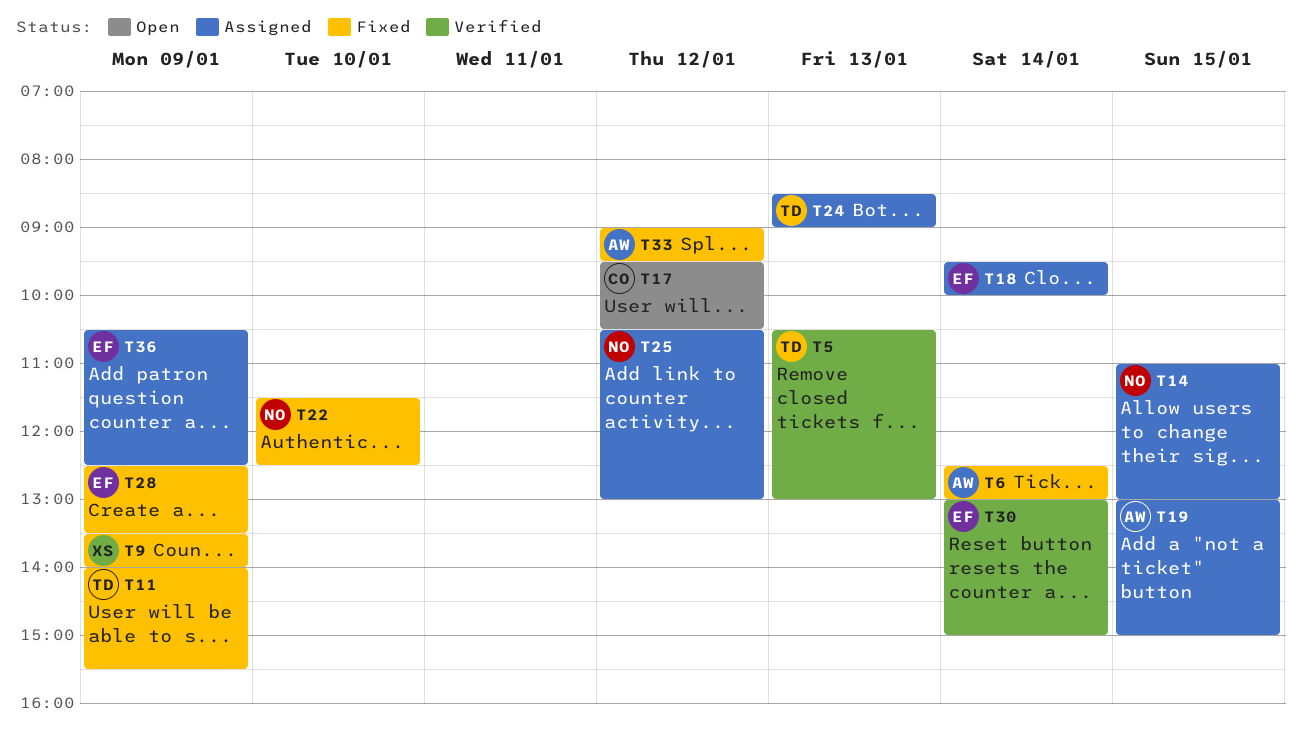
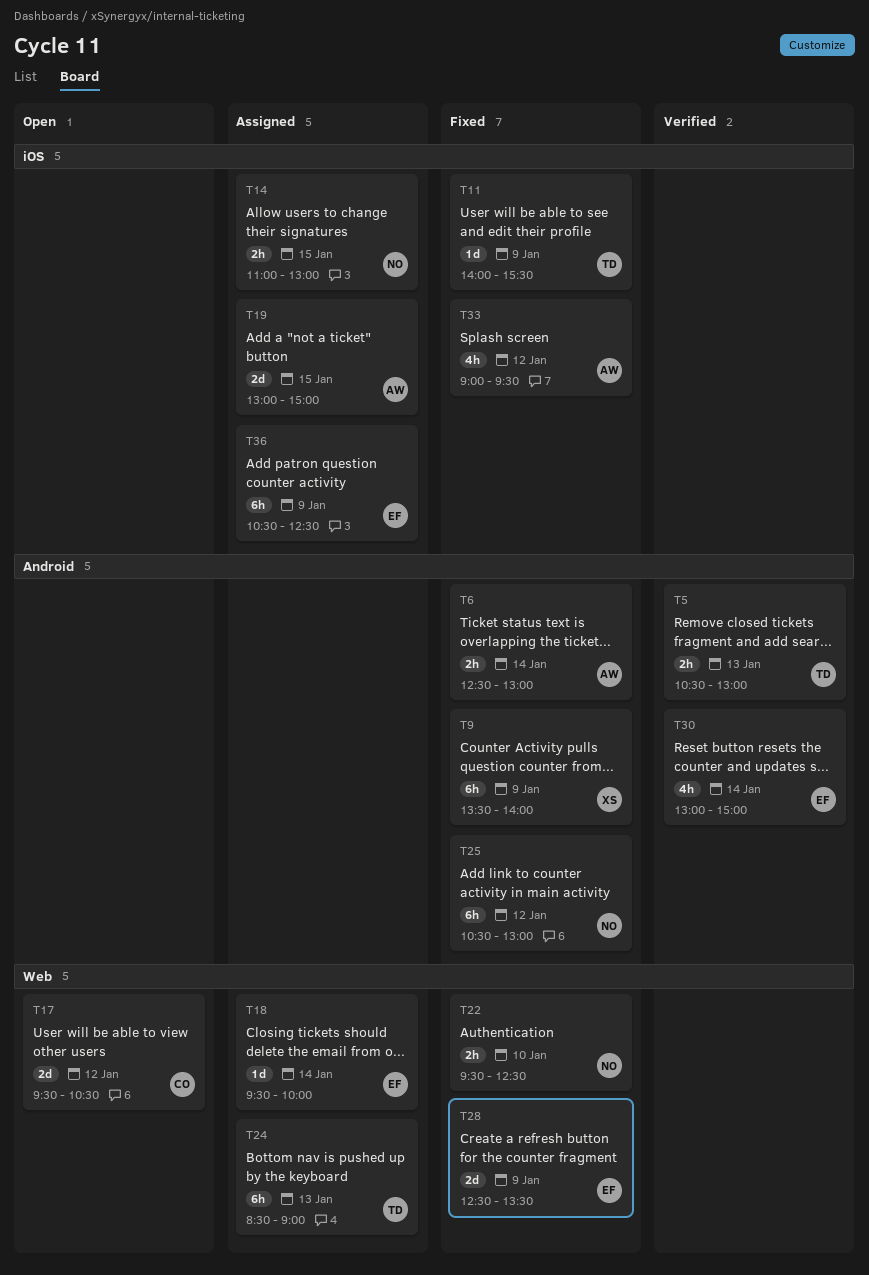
T22, begins: 11:30 -> 09:30
T25, status: Assigned -> Fixed

